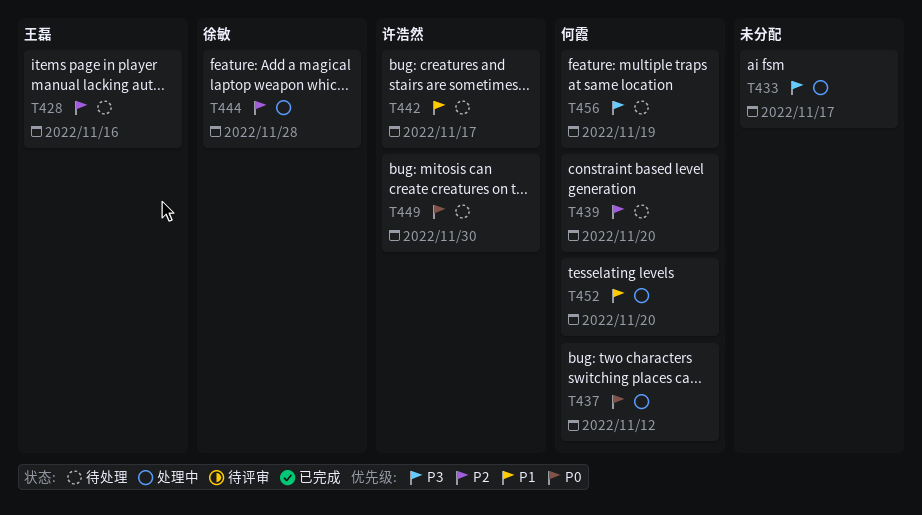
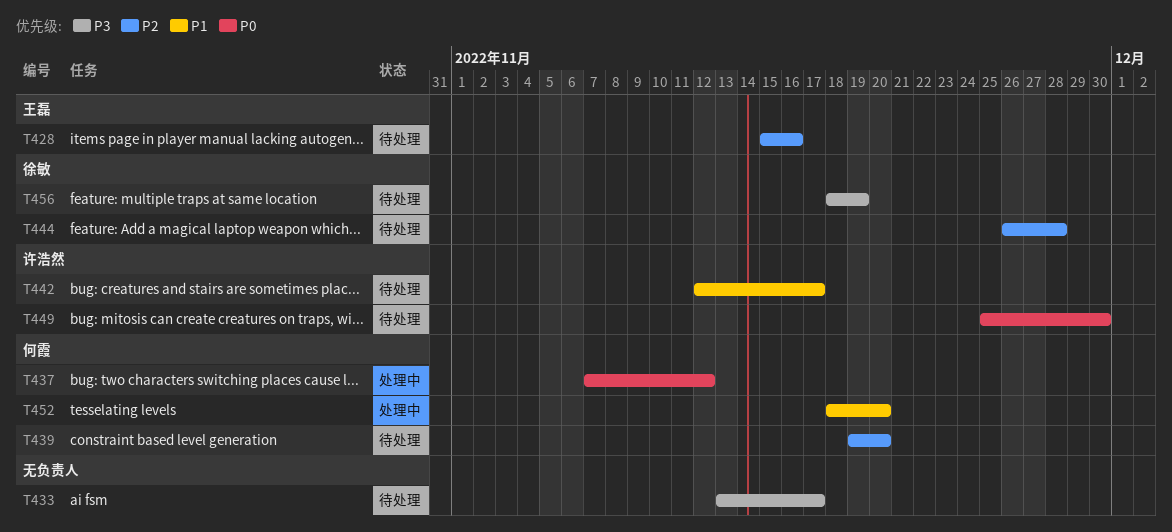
T433, status: 处理中 -> 待处理
T444, status: 处理中 -> 待处理
T456, owner: 何霞 -> 徐敏

